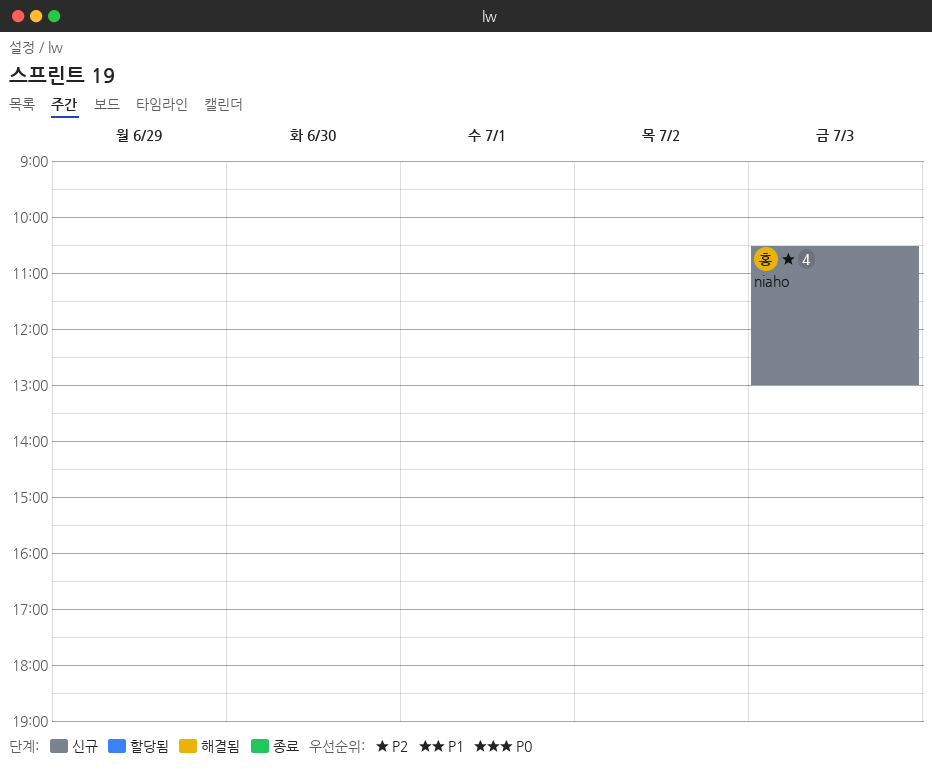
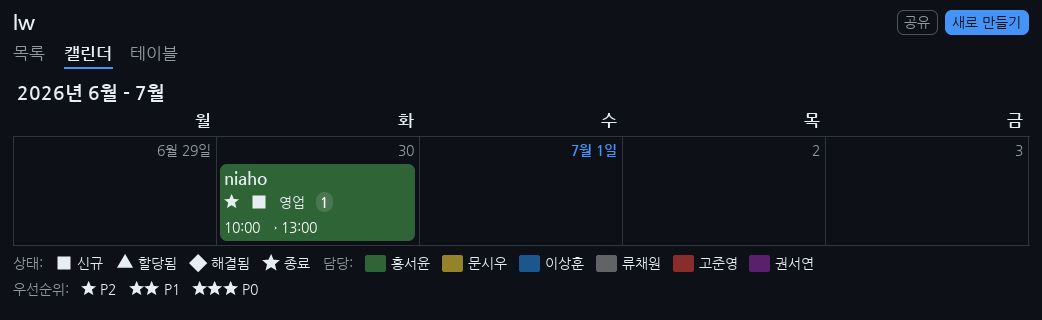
niaho, estimate: 4 -> 1
niaho, day: Jul 3 -> Jun 30
niaho, begins: 10:30 -> 10:00

